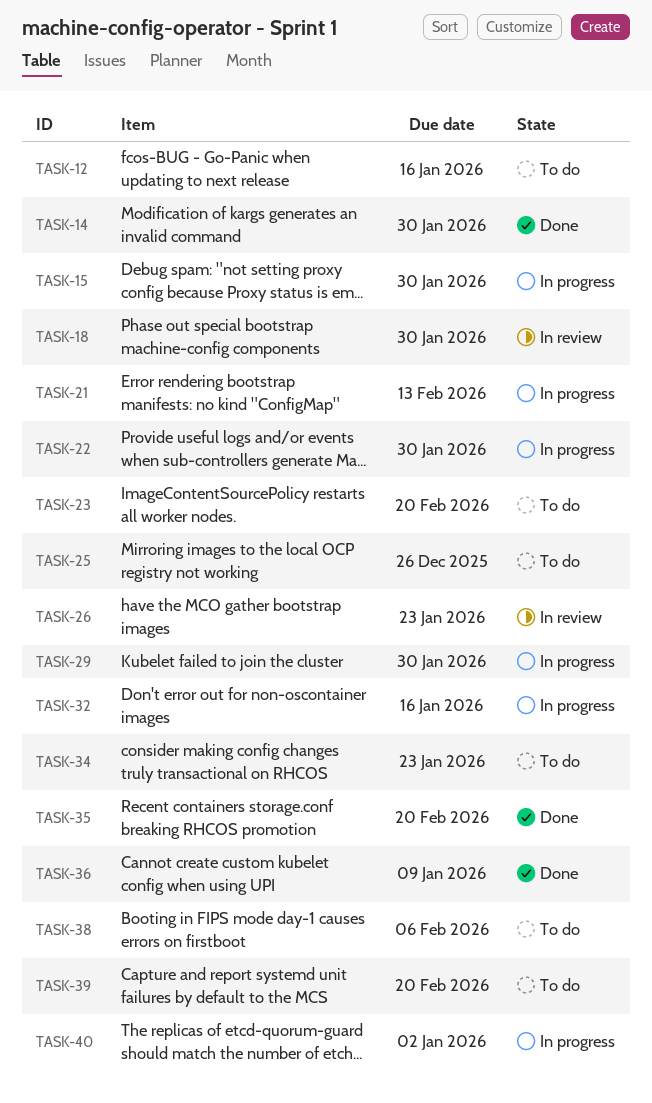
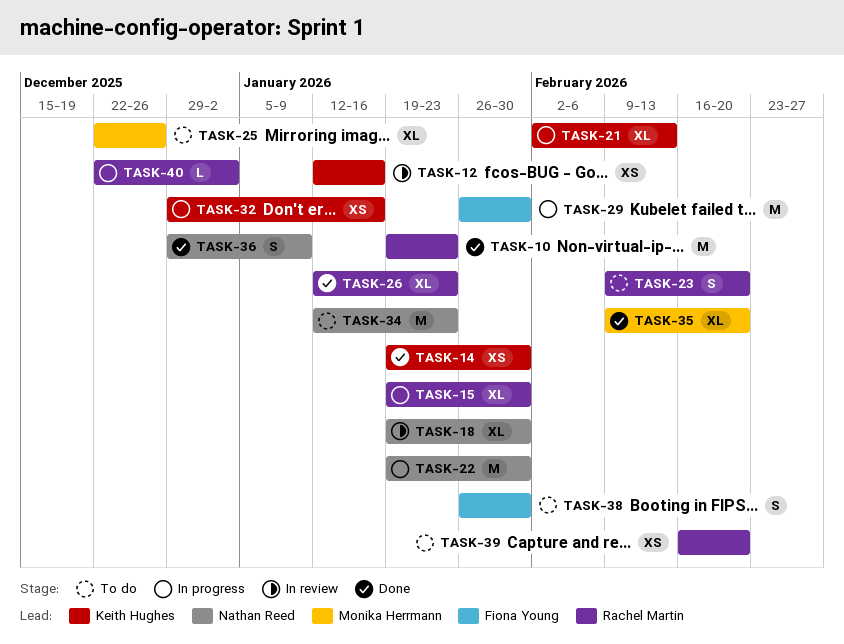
TASK-10: none -> present
TASK-12, status: To do -> In review
TASK-26, status: In review -> Done
TASK-38, due: Feb 6 -> Jan 30

